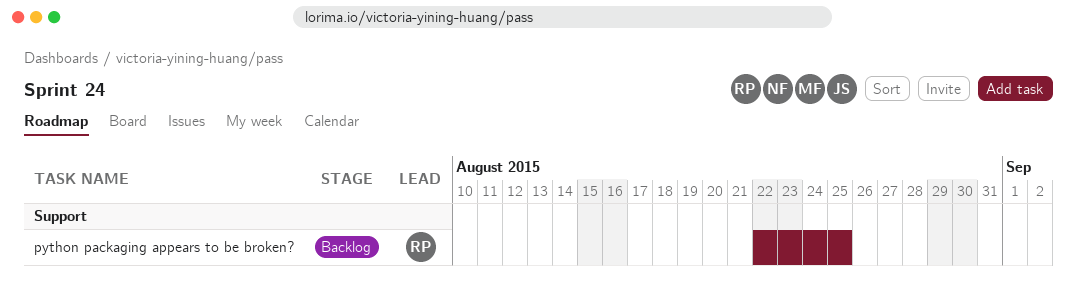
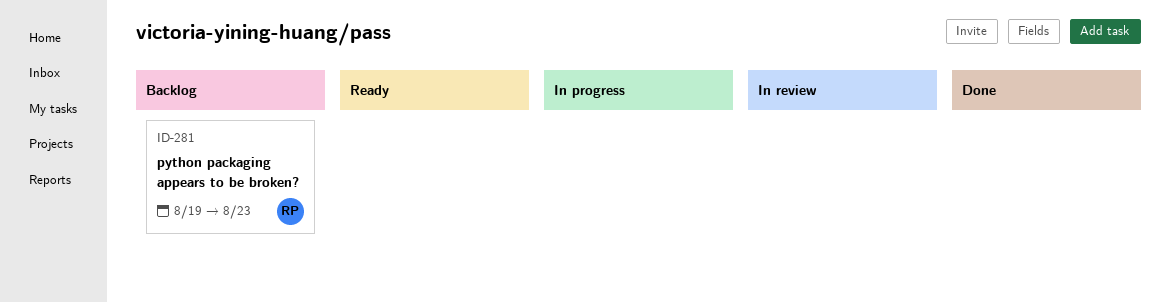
python packaging appears to be broken?, start: Aug 22 -> Aug 19
python packaging appears to be broken?, due: Aug 25 -> Aug 23

